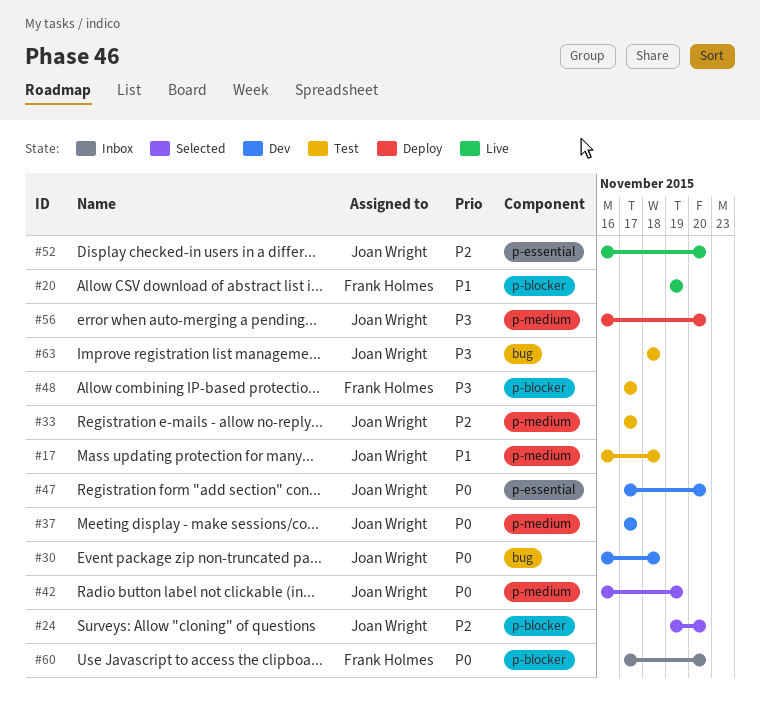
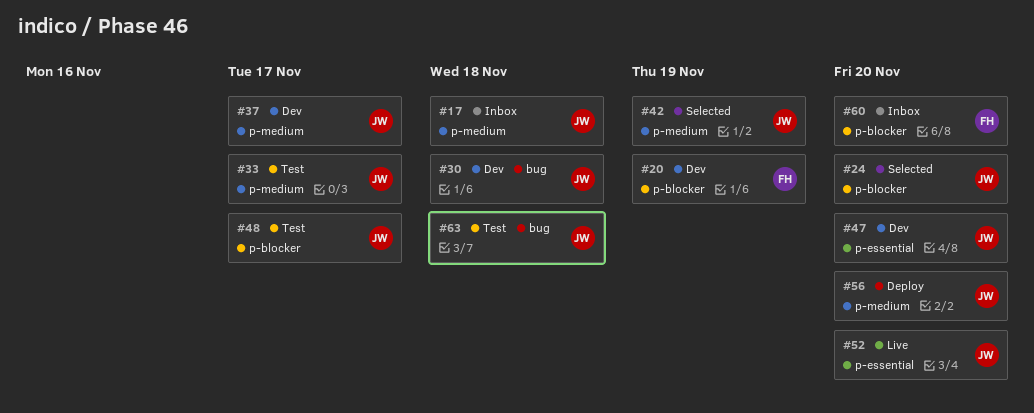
#17, status: Test -> Inbox
#20, status: Live -> Dev
#48, owner: Frank Holmes -> Joan Wright

